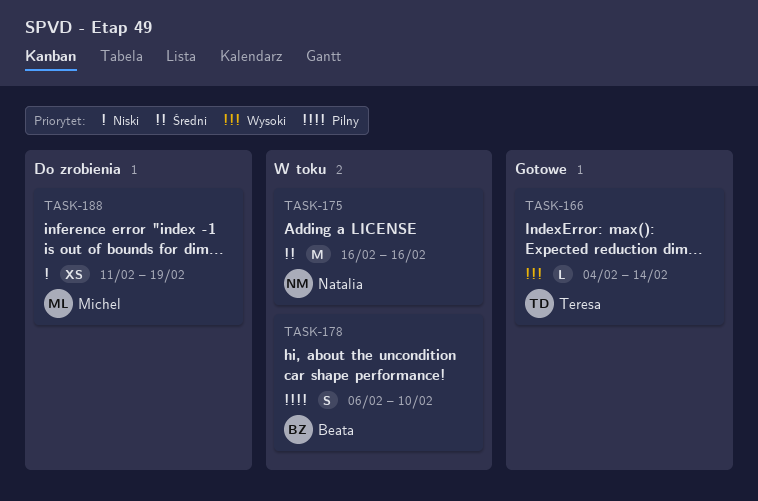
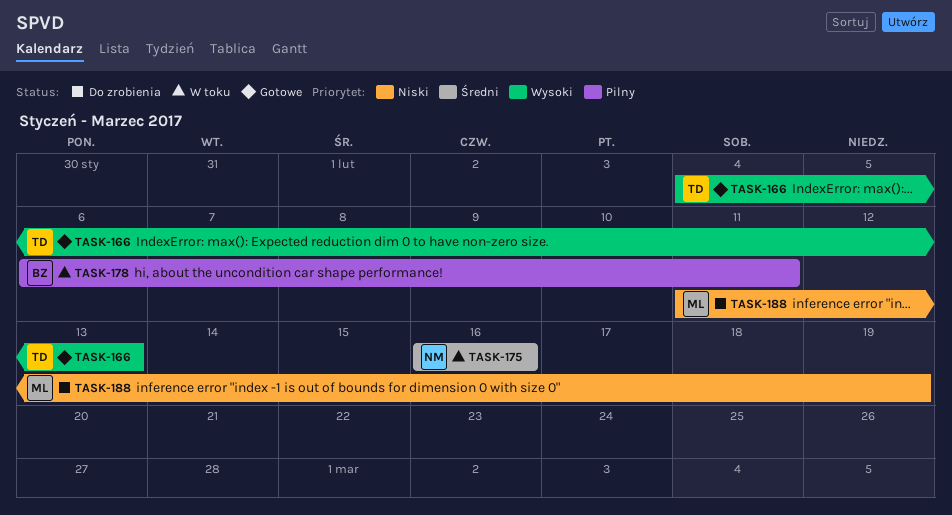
TASK-166, due: Feb 14 -> Feb 13
TASK-178, due: Feb 10 -> Feb 11

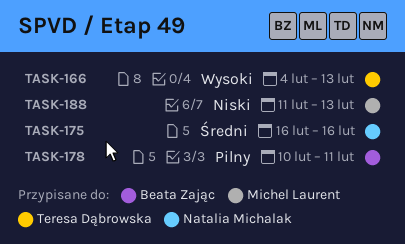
TASK-178, start: Feb 6 -> Feb 10
TASK-188, due: Feb 19 -> Feb 13

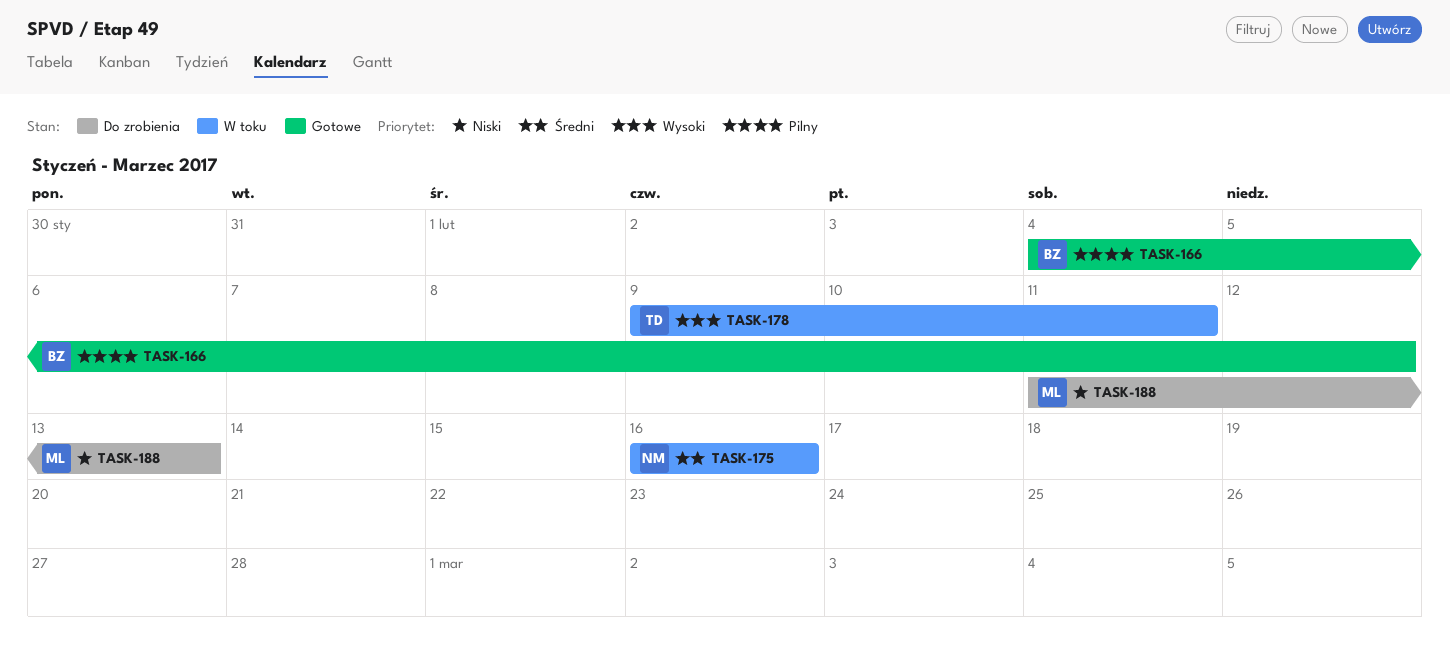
TASK-166, owner: Teresa Dąbrowska -> Beata Zając
TASK-166, priority: Wysoki -> Pilny
TASK-166, due: Feb 13 -> Feb 12
TASK-178, owner: Beata Zając -> Teresa Dąbrowska
TASK-178, priority: Pilny -> Wysoki
TASK-178, start: Feb 10 -> Feb 9

